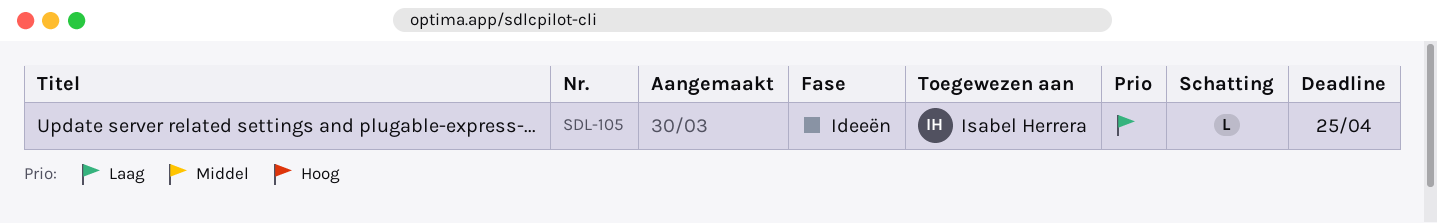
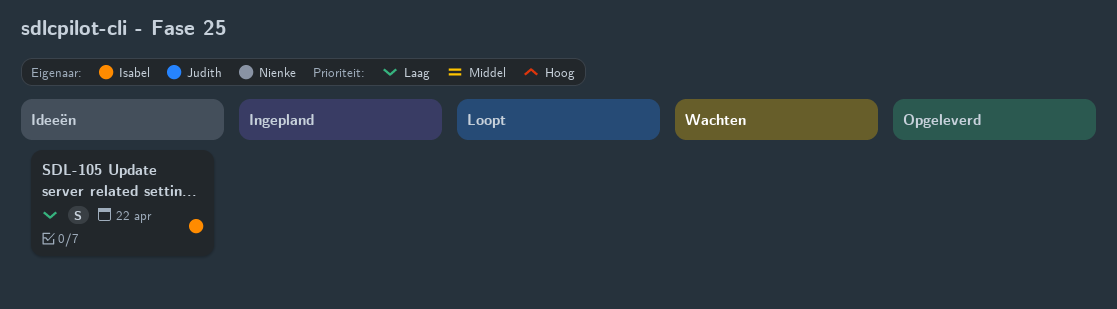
SDL-105, estimate: L -> S
SDL-105, due: Apr 25 -> Apr 22

